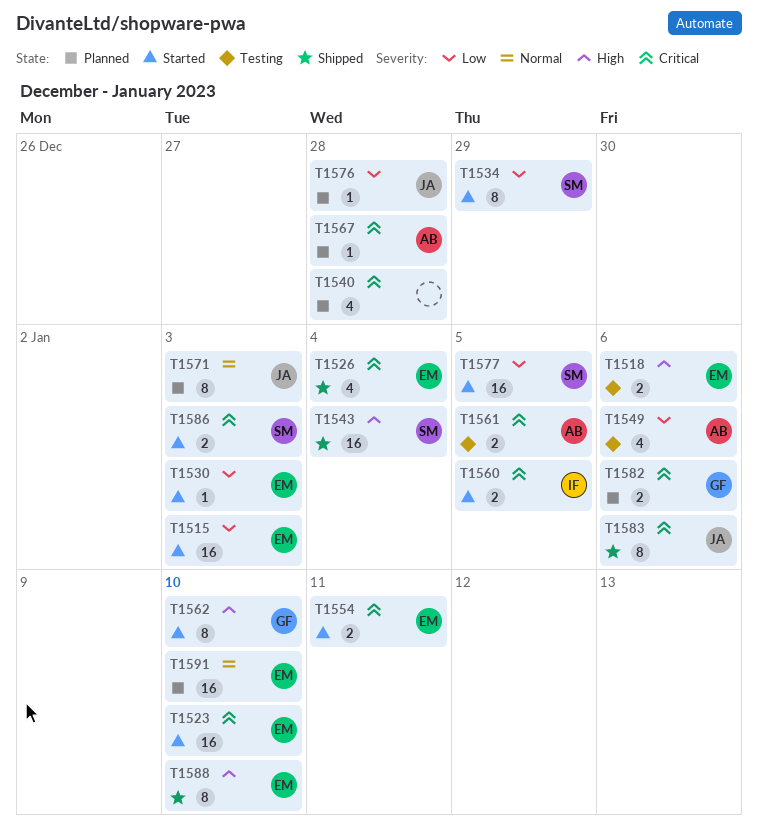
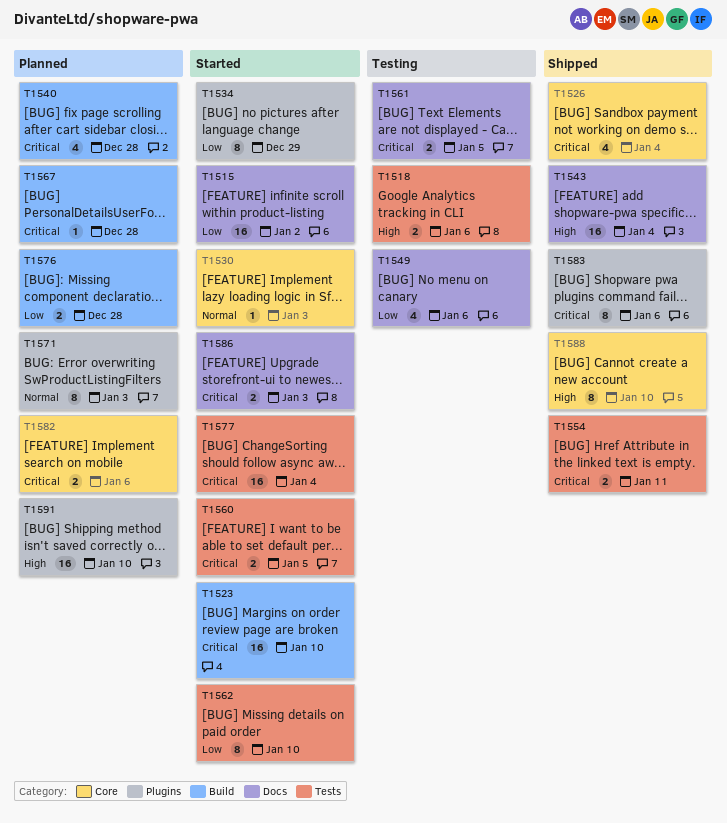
T1515, due: Jan 3 -> Jan 2
T1530, priority: Low -> Normal
T1554, status: Started -> Shipped
T1562, priority: High -> Low
T1576, estimate: 1 -> 2
T1577, priority: Low -> Critical
T1577, due: Jan 5 -> Jan 4
T1591, priority: Normal -> High

